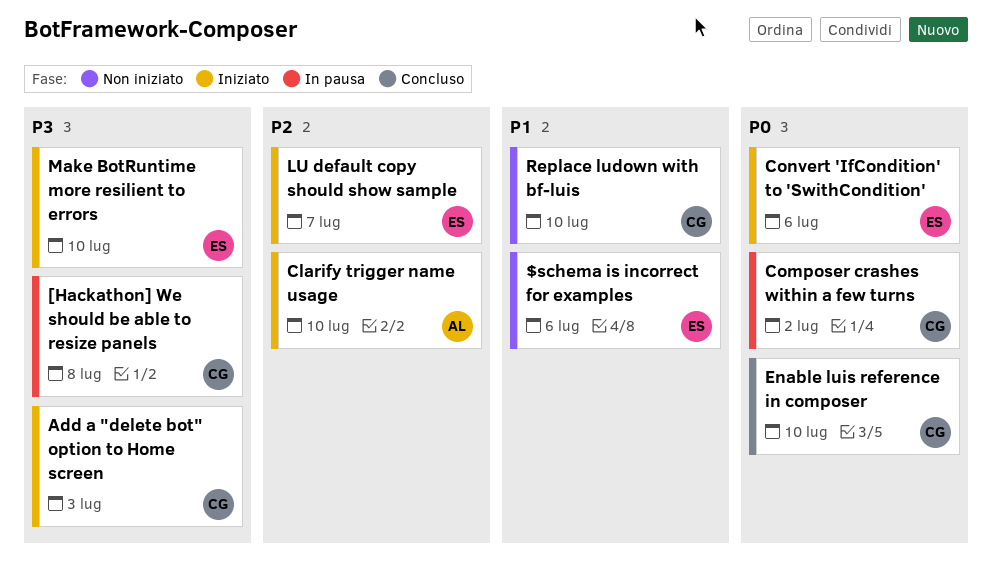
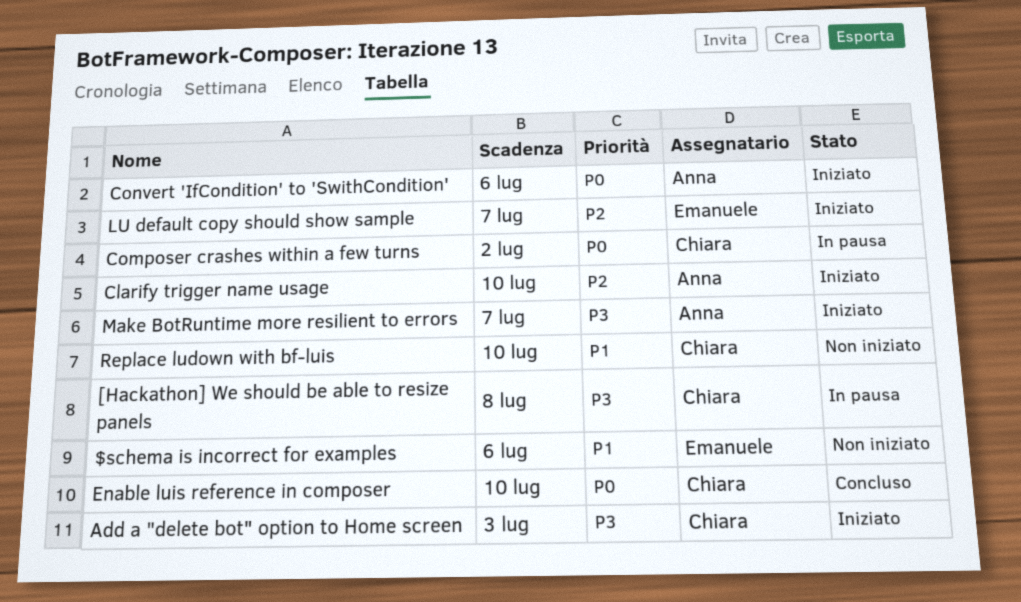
Convert 'IfCondition' to 'SwithCondition', owner: Emanuele -> Anna
Make BotRuntime more resilient to errors, owner: Emanuele -> Anna
Make BotRuntime more resilient to errors, due: Jul 10 -> Jul 7

